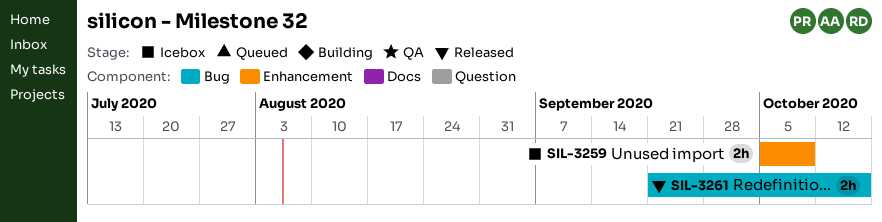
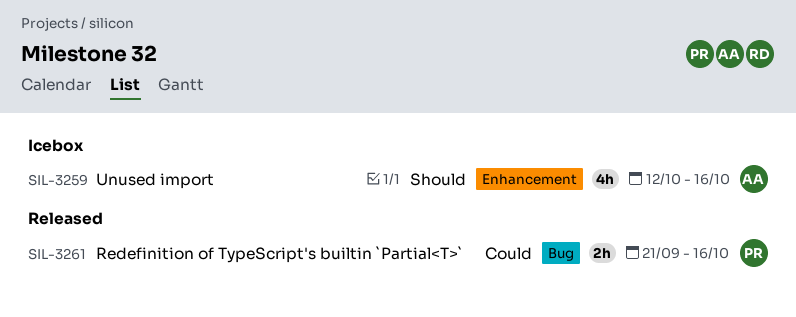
SIL-3259, estimate: 2h -> 4h
SIL-3259, start: Oct 5 -> Oct 12
SIL-3259, due: Oct 9 -> Oct 16

